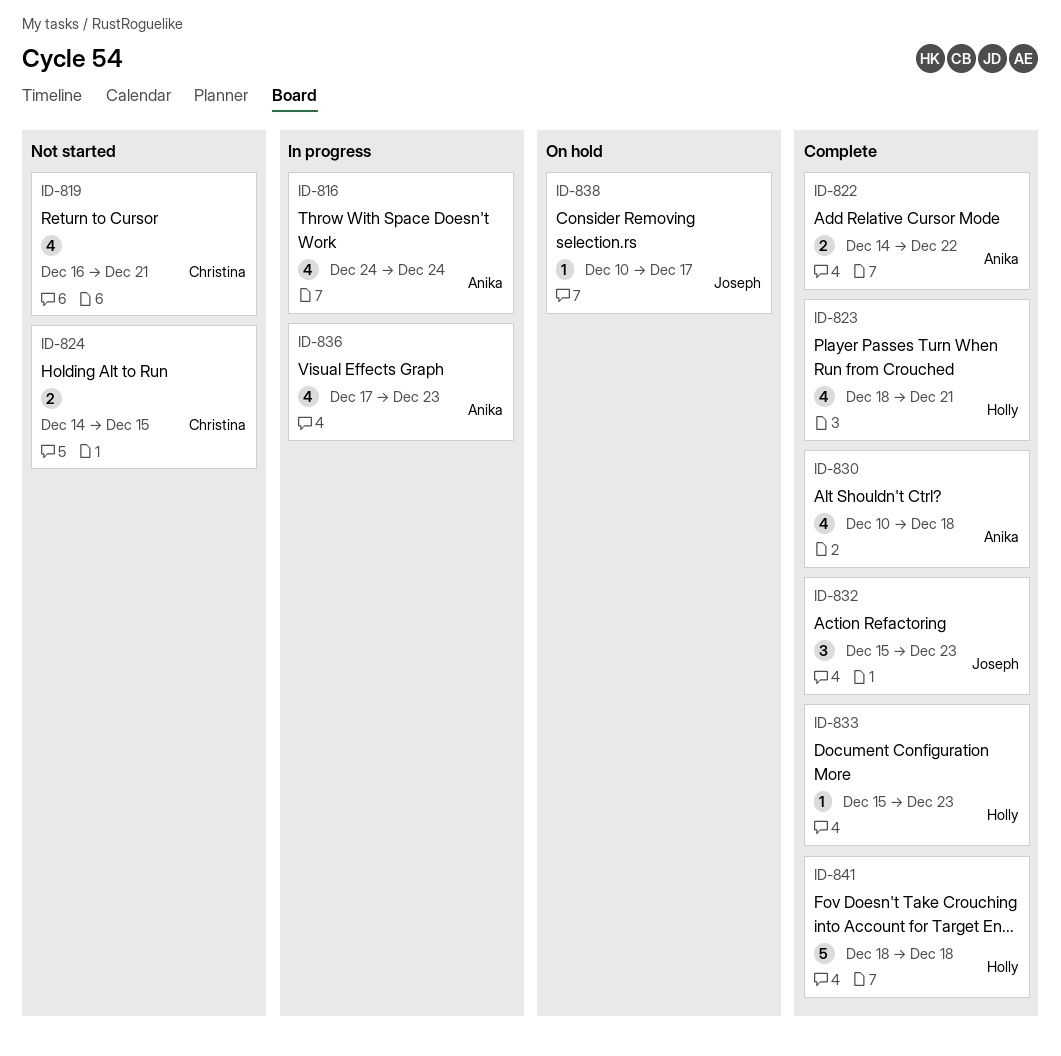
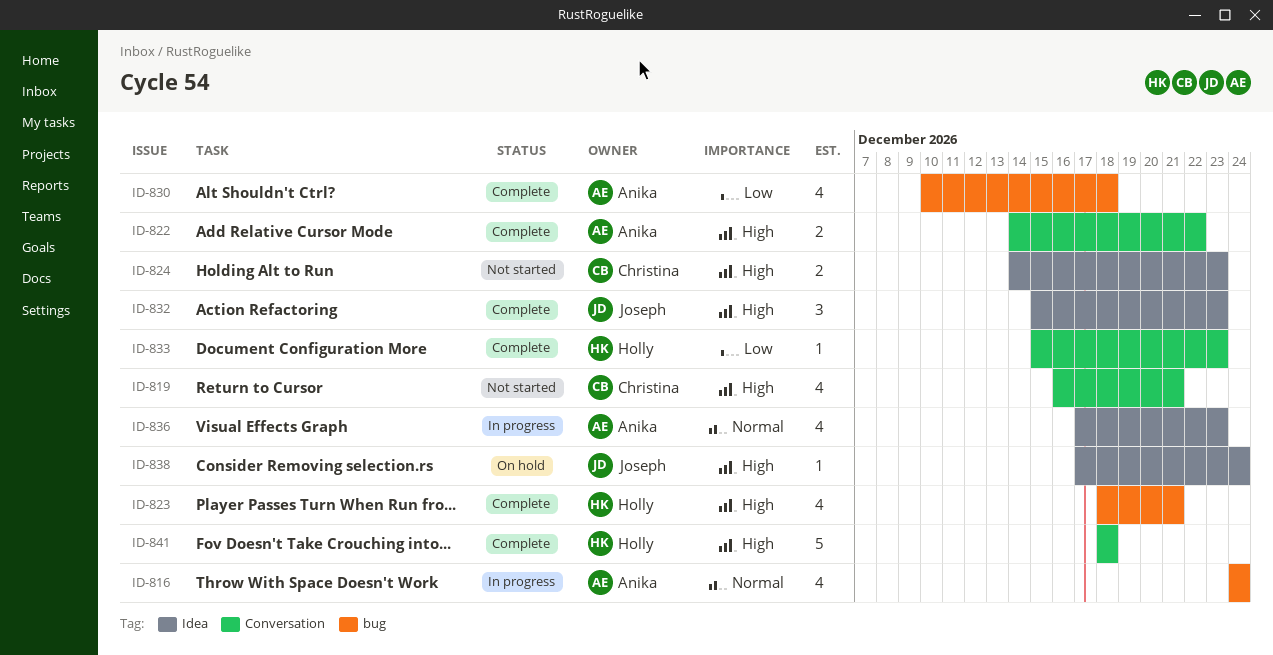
ID-824, due: Dec 15 -> Dec 23
ID-838, start: Dec 10 -> Dec 17
ID-838, due: Dec 17 -> Dec 24

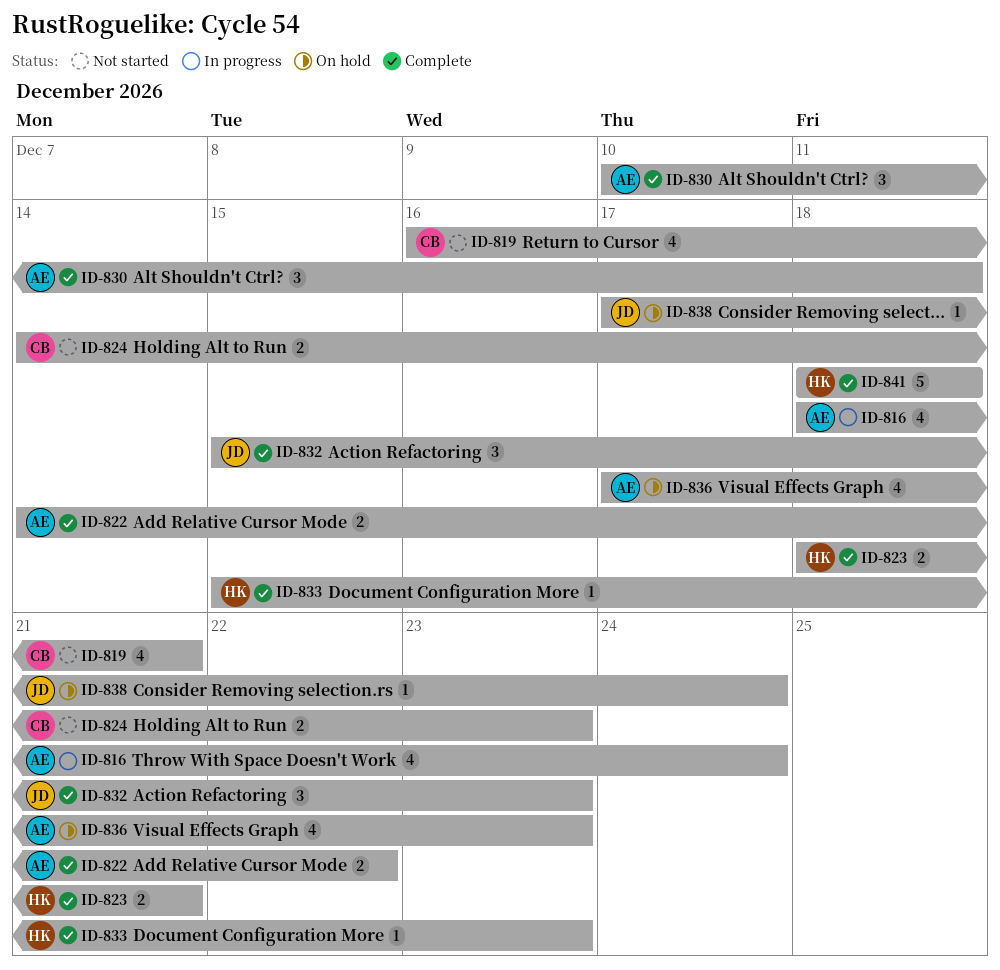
ID-816, start: Dec 24 -> Dec 18
ID-823, estimate: 4 -> 2
ID-830, estimate: 4 -> 3
ID-836, status: In progress -> On hold

